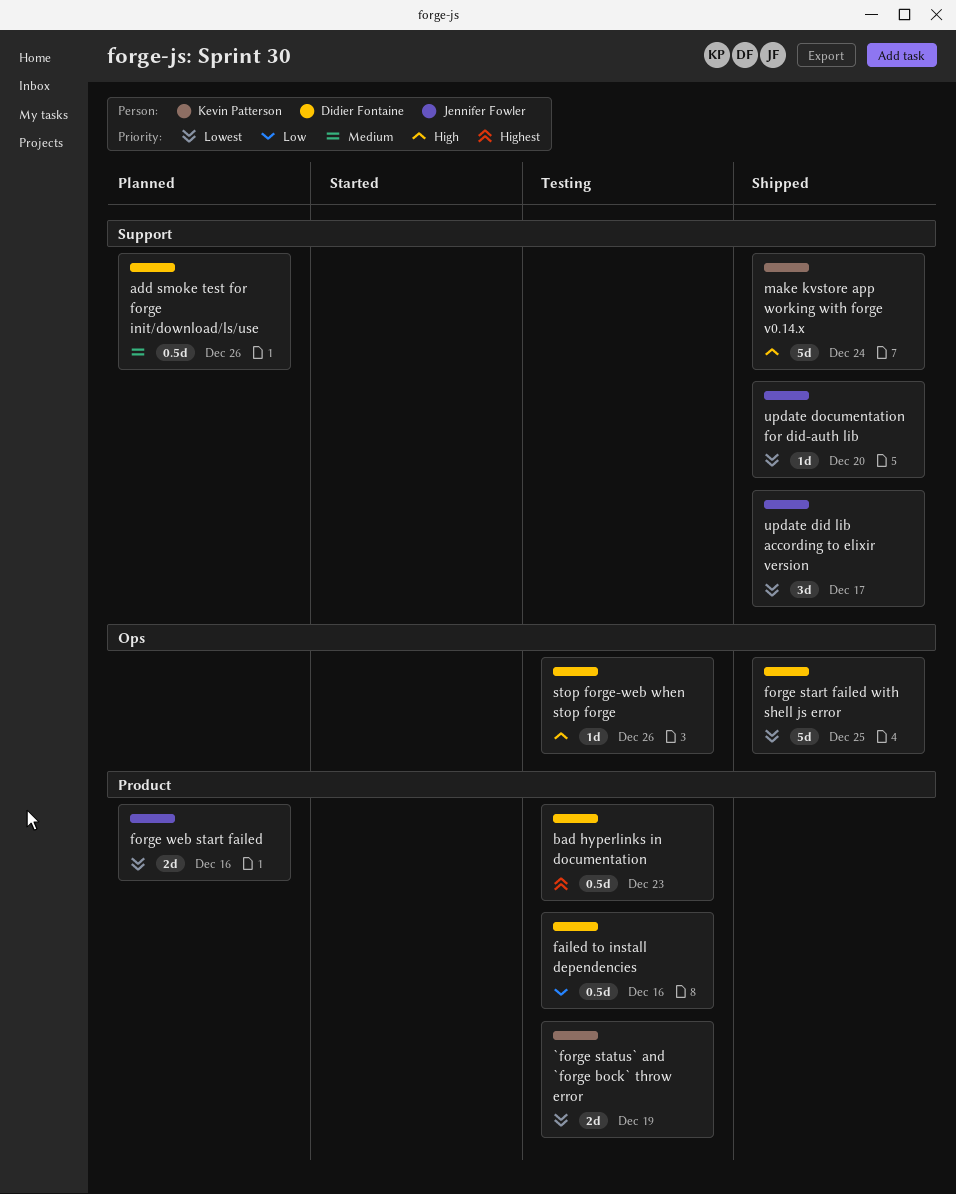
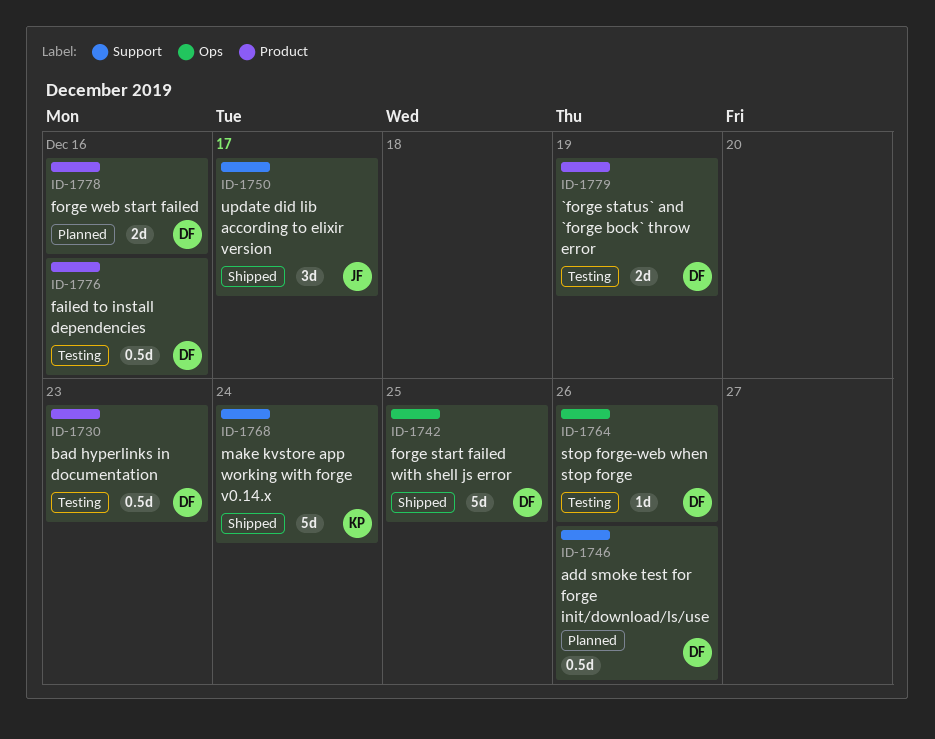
`forge status` and `forge bock` throw error, owner: Kevin Patterson -> Didier Fontaine
forge web start failed, owner: Jennifer Fowler -> Didier Fontaine
update documentation for did-auth lib: present -> none

